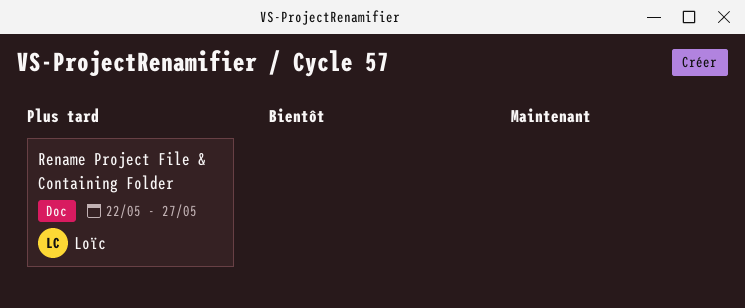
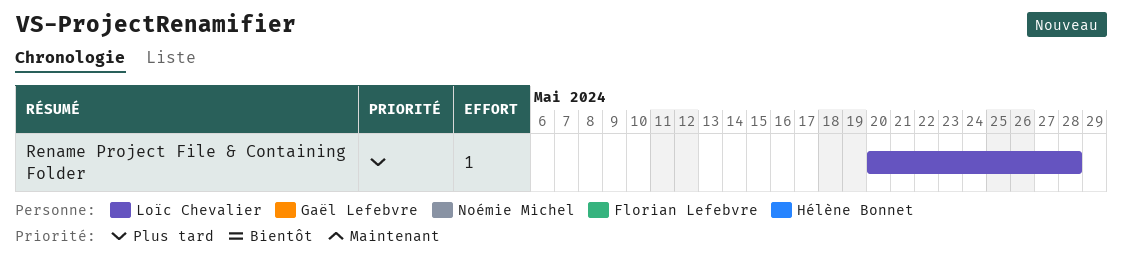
Rename Project File & Containing Folder, start: May 22 -> May 20
Rename Project File & Containing Folder, due: May 27 -> May 28

